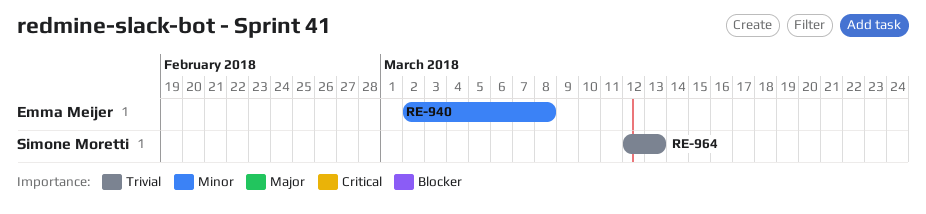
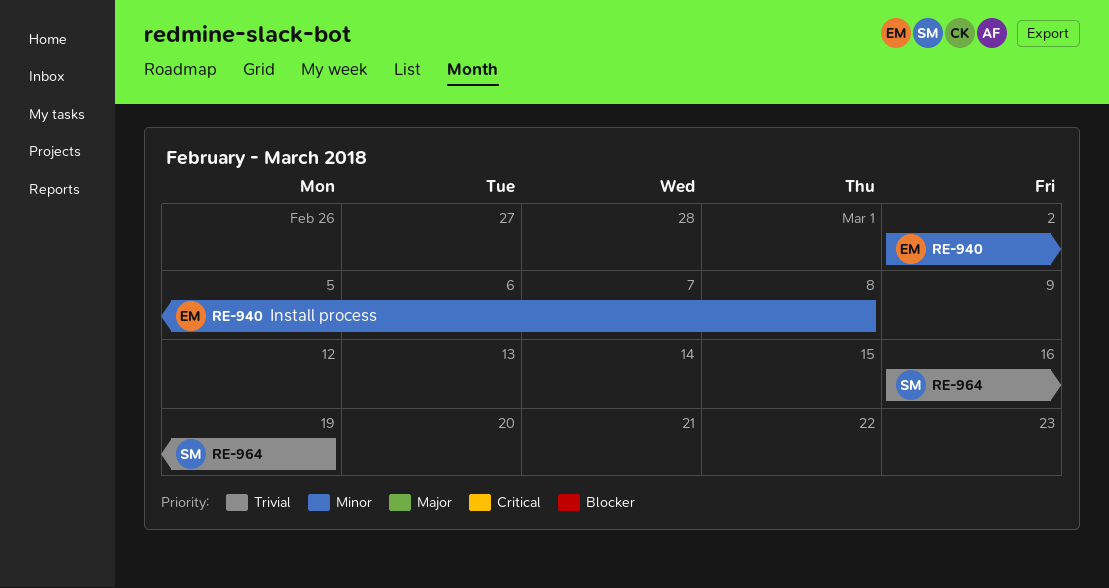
RE-964, start: Mar 12 -> Mar 16
RE-964, due: Mar 13 -> Mar 19

